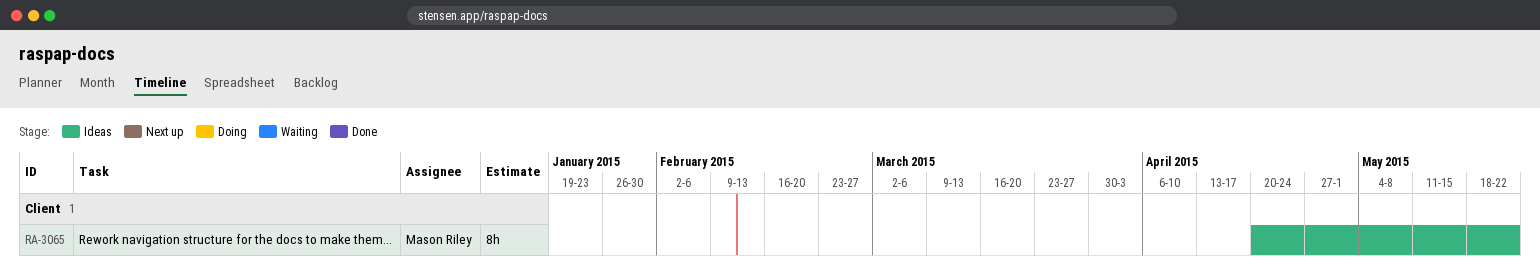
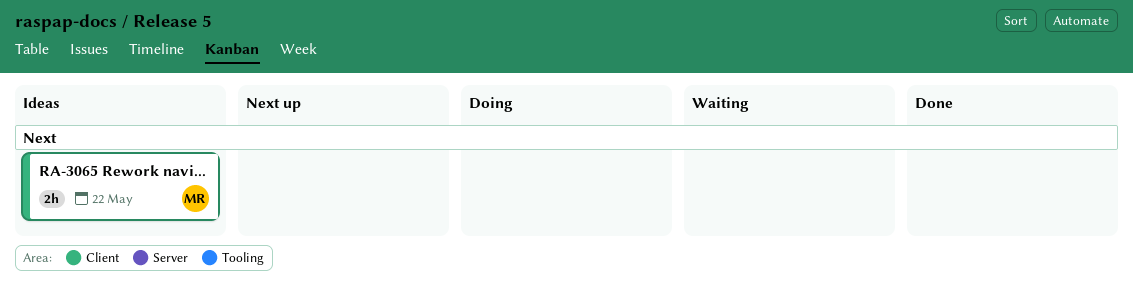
RA-3065, estimate: 8h -> 2h

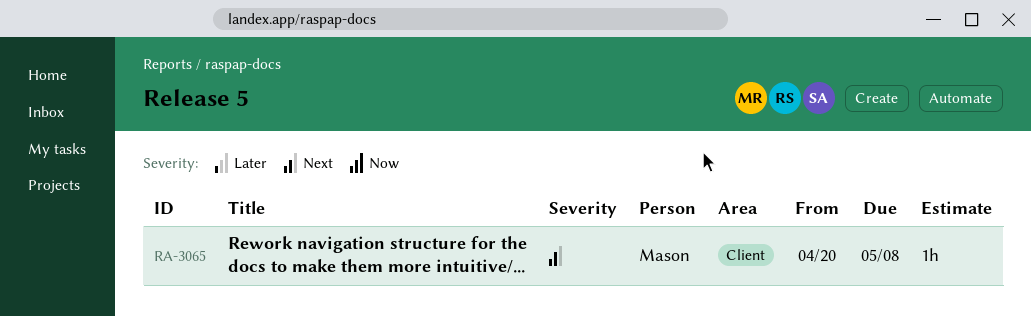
RA-3065, estimate: 2h -> 1h
RA-3065, due: May 22 -> May 8

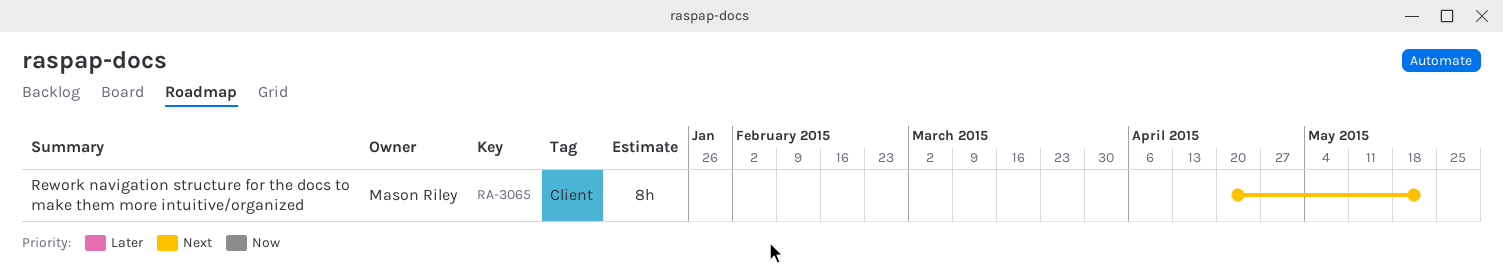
RA-3065, estimate: 1h -> 8h
RA-3065, due: May 8 -> May 22

